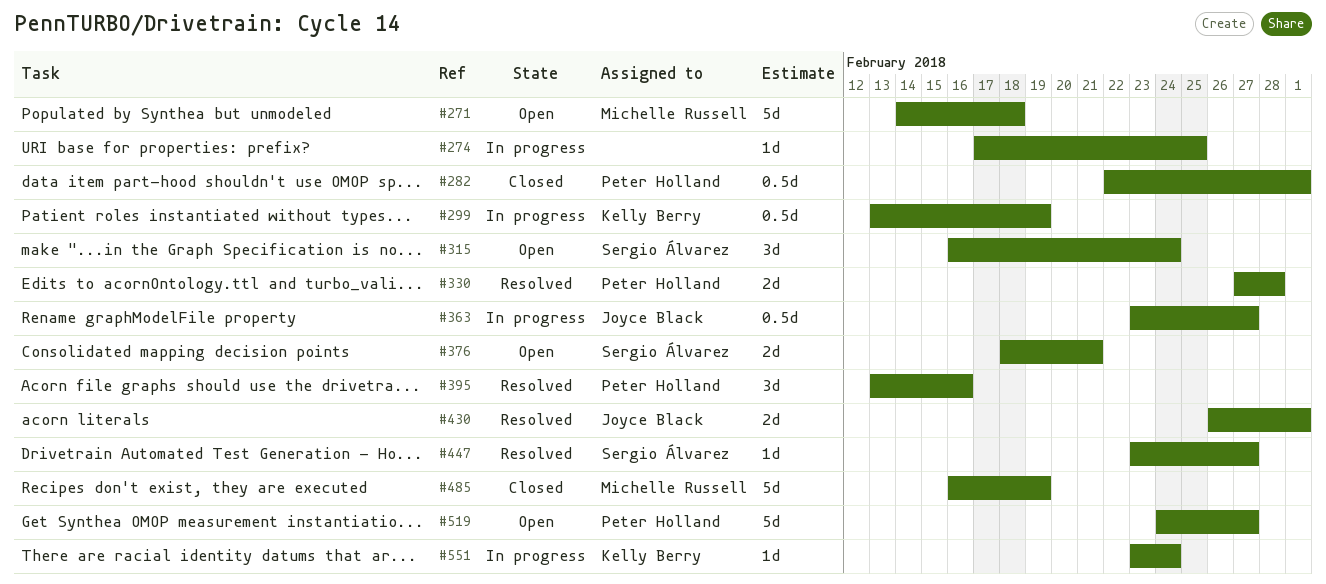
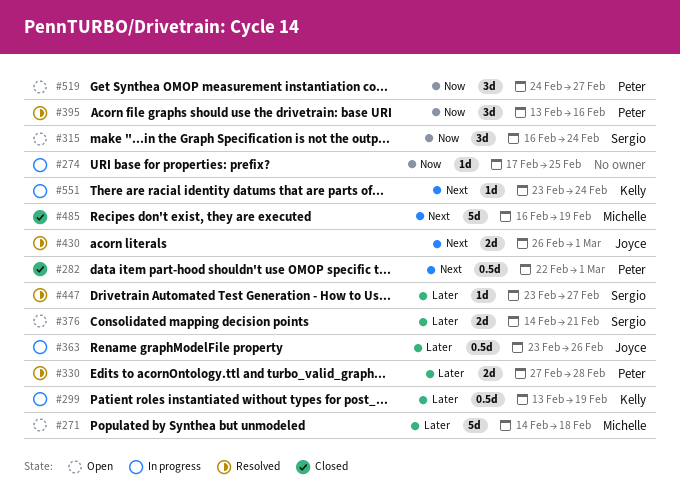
#363, due: Feb 27 -> Feb 26
#376, start: Feb 18 -> Feb 14
#519, estimate: 5d -> 3d

